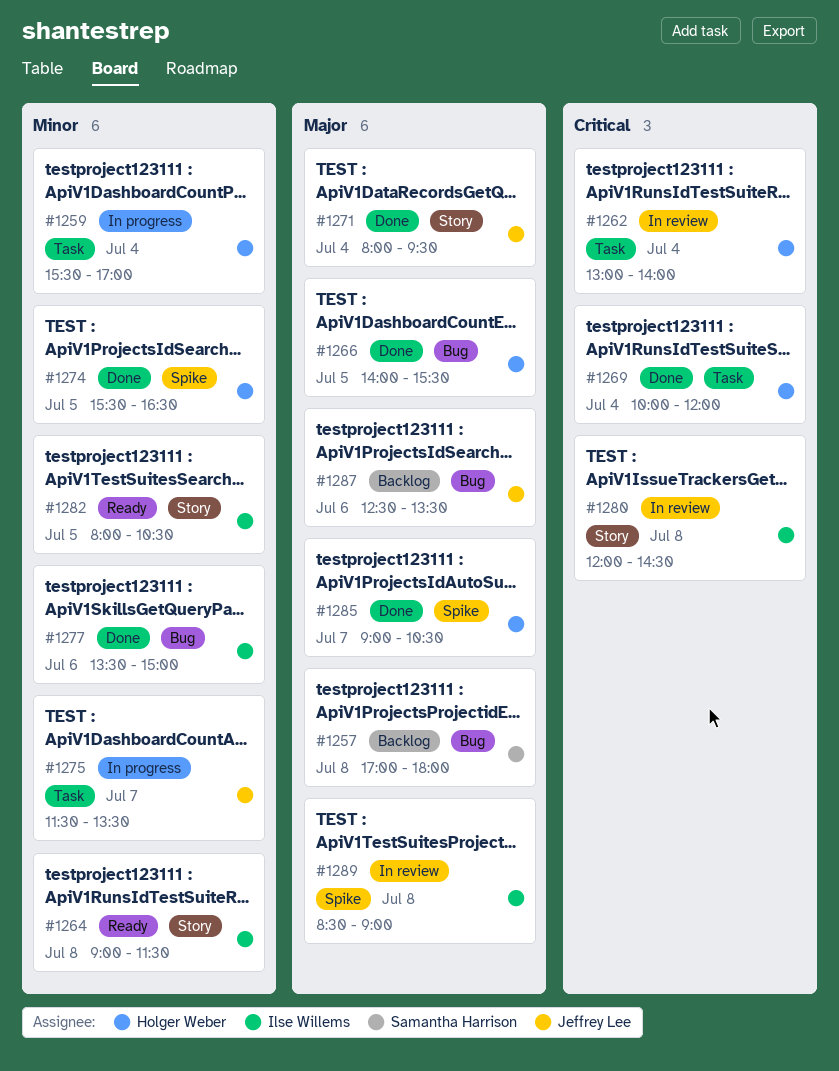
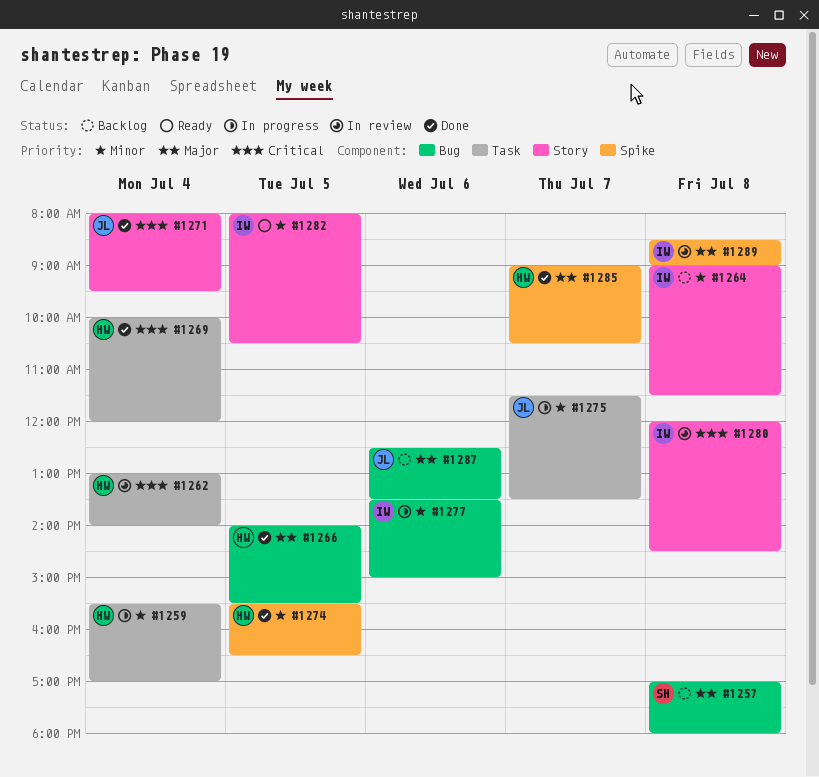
#1264, status: Ready -> Backlog
#1271, priority: Major -> Critical
#1277, status: Done -> In progress

